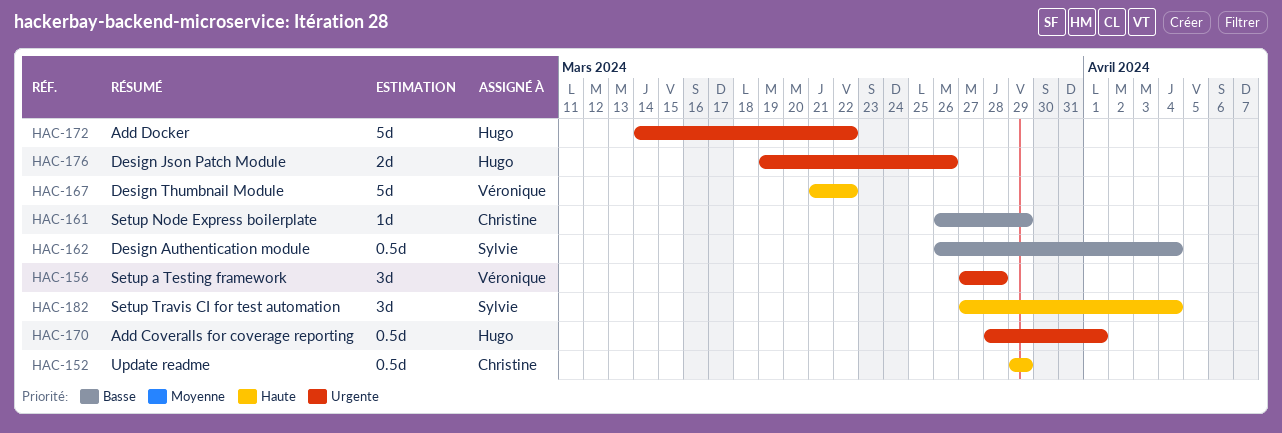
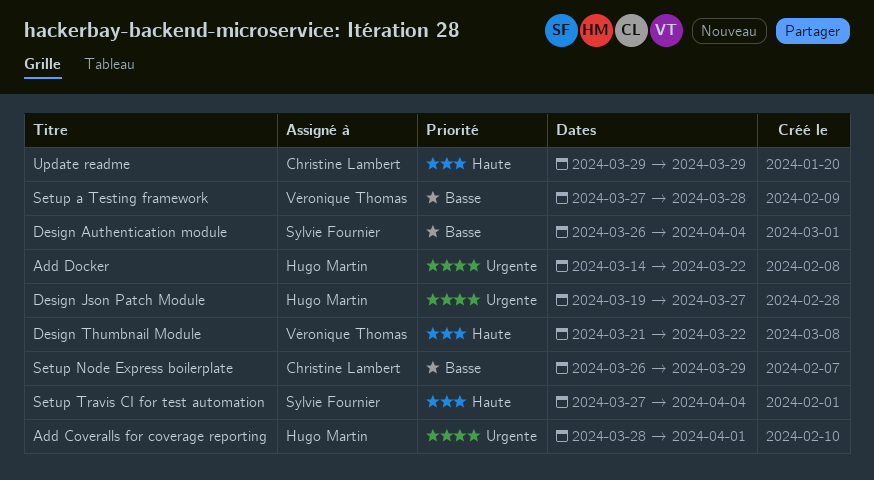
Design Json Patch Module, due: Mar 26 -> Mar 27
Setup a Testing framework, priority: Urgente -> Basse

